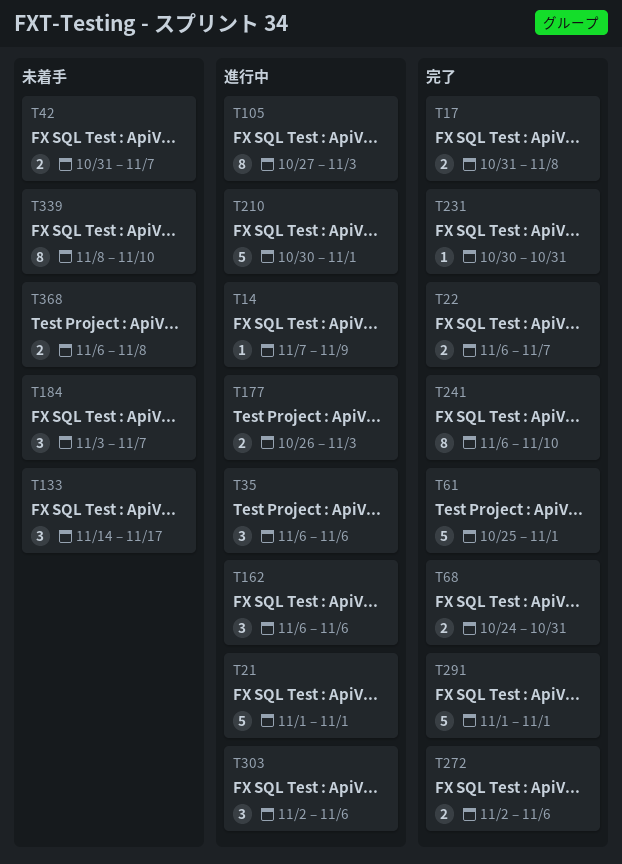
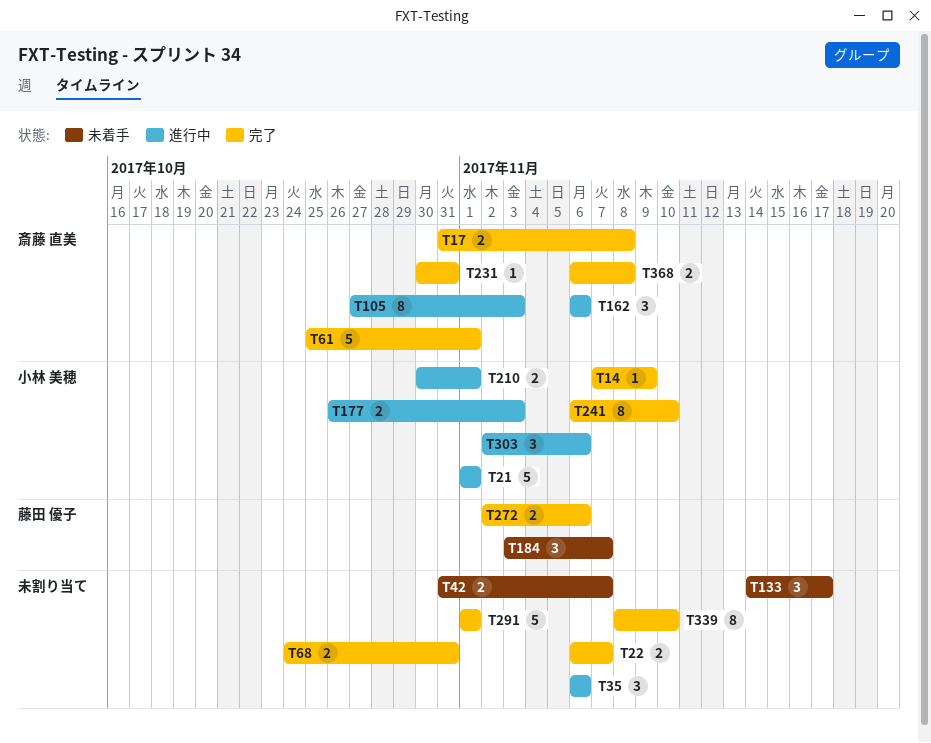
T14, status: 進行中 -> 完了
T210, estimate: 5 -> 2
T339, status: 未着手 -> 完了
T368, status: 未着手 -> 完了

